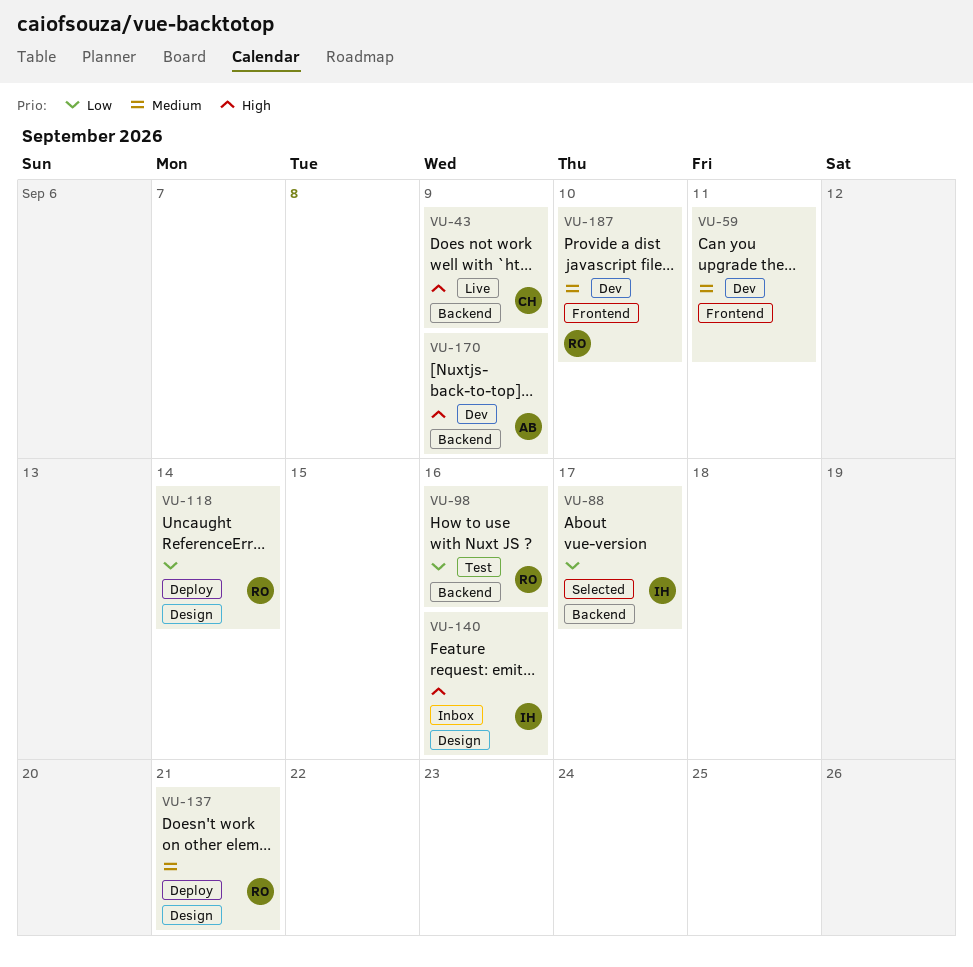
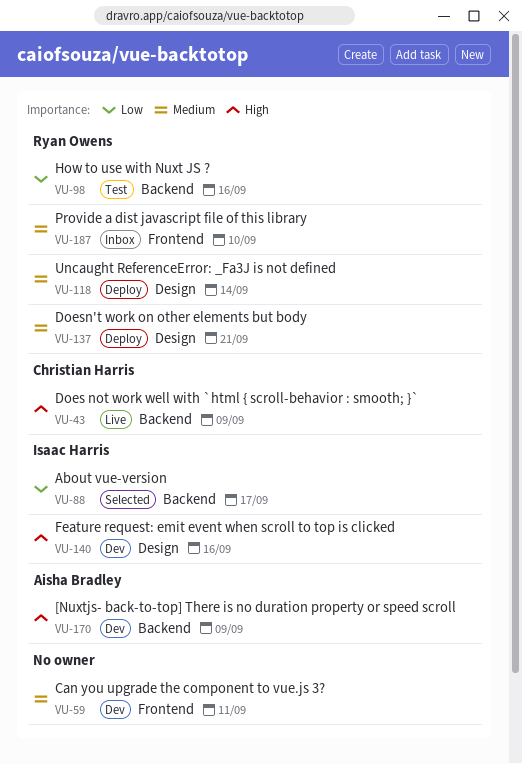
VU-118, priority: Low -> Medium
VU-140, status: Inbox -> Dev
VU-187, status: Dev -> Inbox

